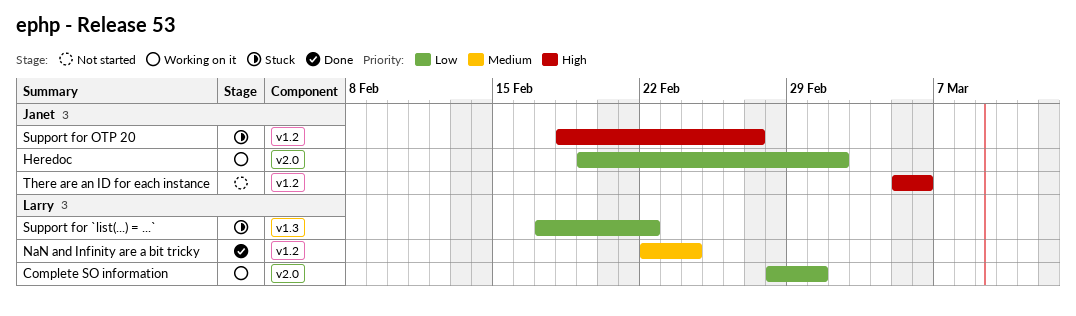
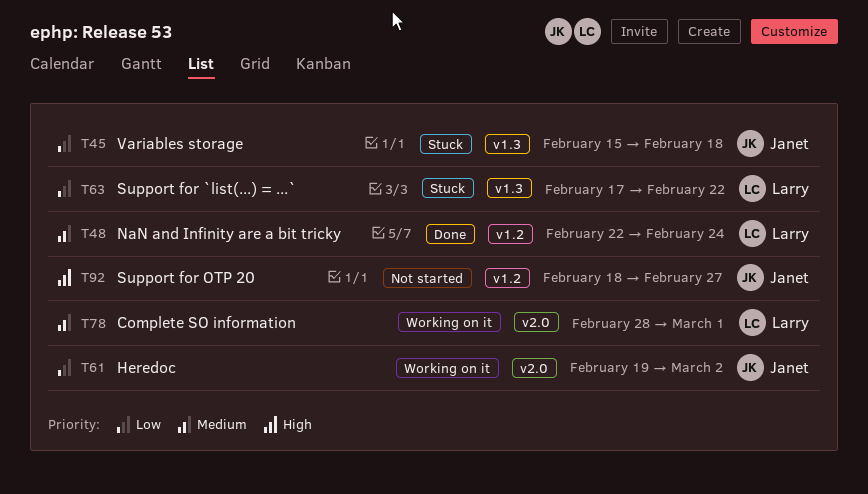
Complete SO information, priority: Low -> Medium
Support for OTP 20, status: Stuck -> Not started
There are an ID for each instance: present -> none
Variables storage: none -> present

